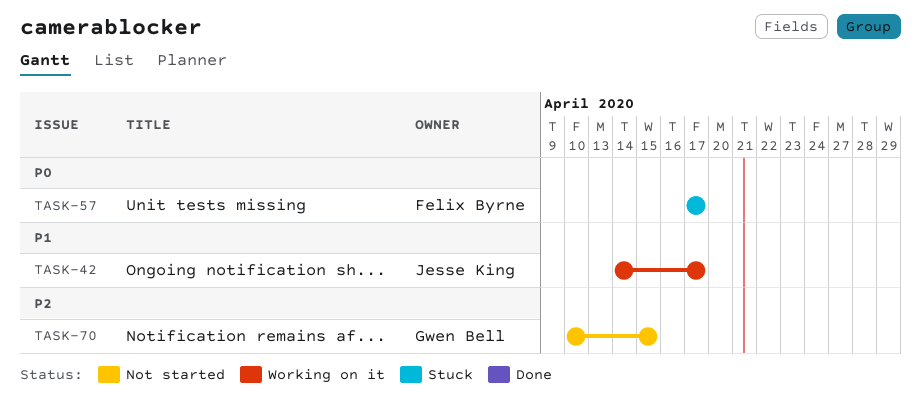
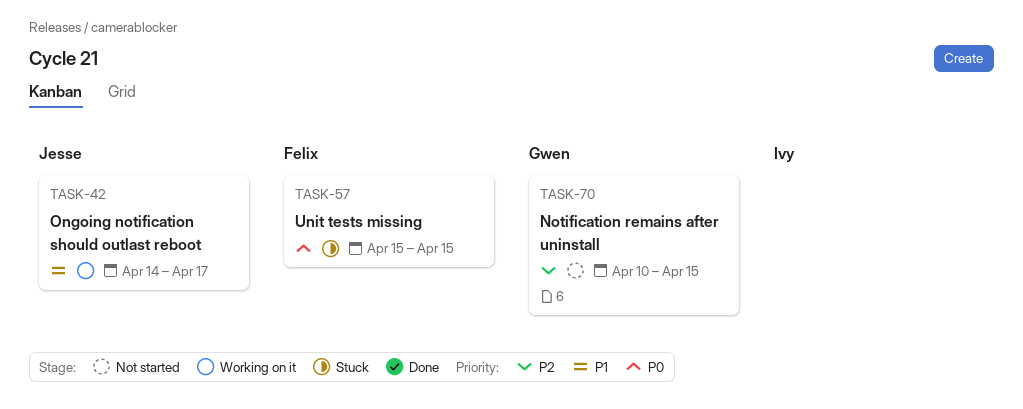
TASK-57, start: Apr 17 -> Apr 15
TASK-57, due: Apr 17 -> Apr 15

